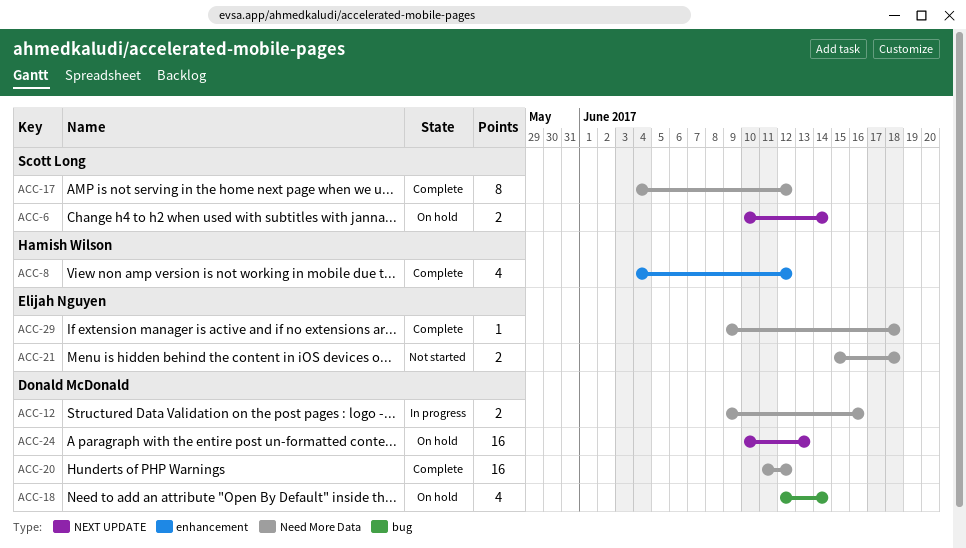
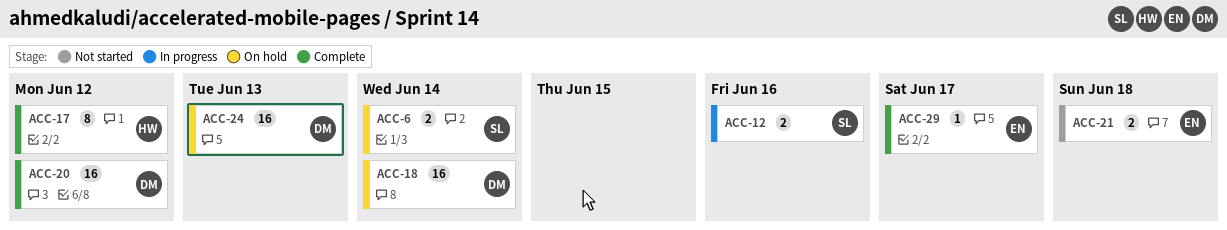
ACC-8: present -> none
ACC-12, owner: Donald McDonald -> Scott Long
ACC-17, owner: Scott Long -> Hamish Wilson
ACC-18, estimate: 4 -> 16
ACC-29, due: Jun 18 -> Jun 17

